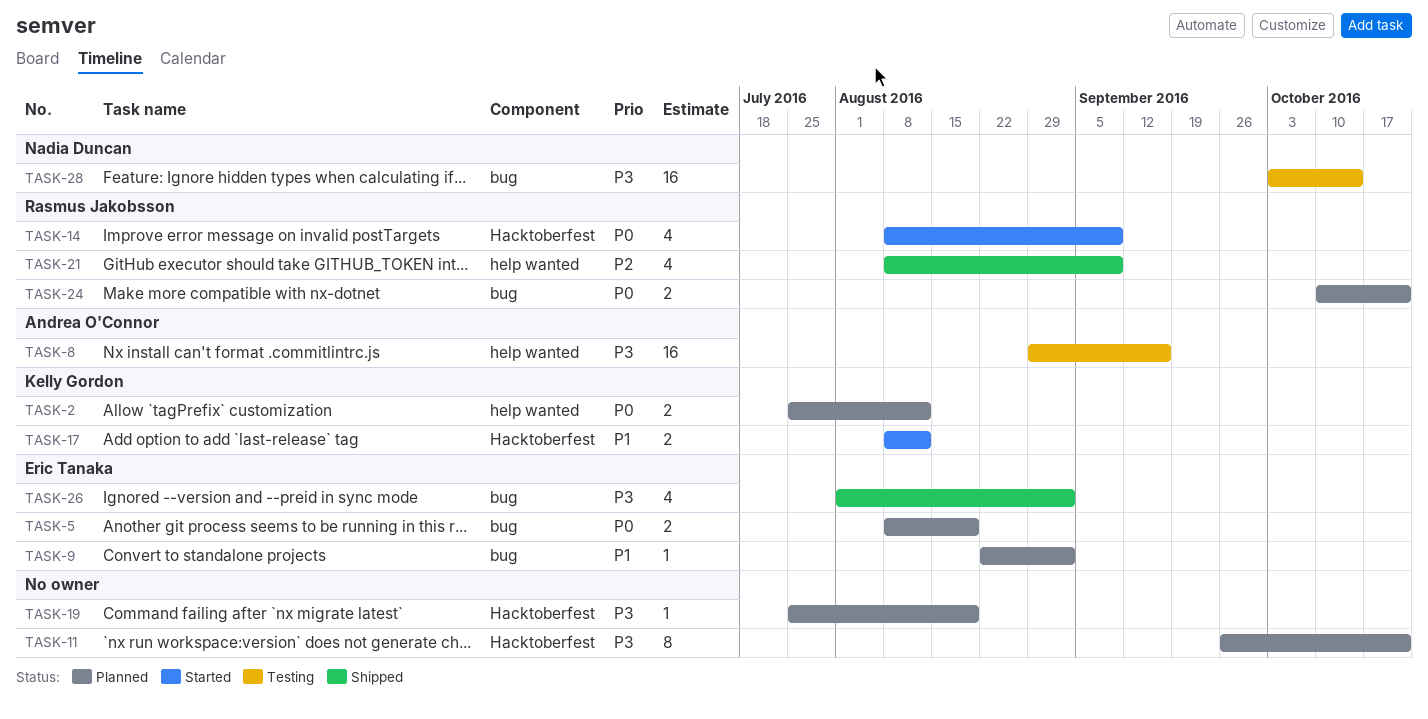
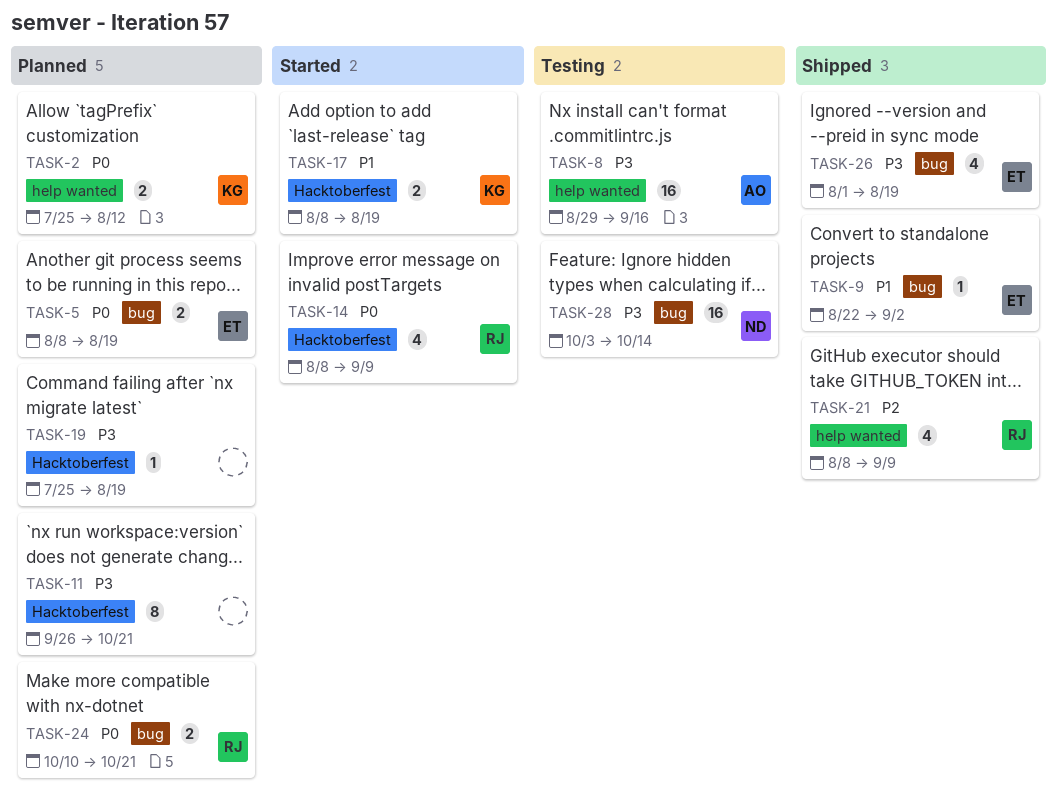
TASK-9, status: Planned -> Shipped
TASK-17, due: Aug 12 -> Aug 19
TASK-26, due: Sep 2 -> Aug 19

